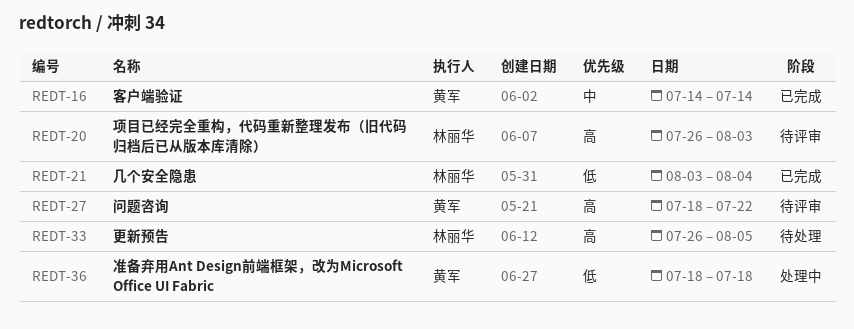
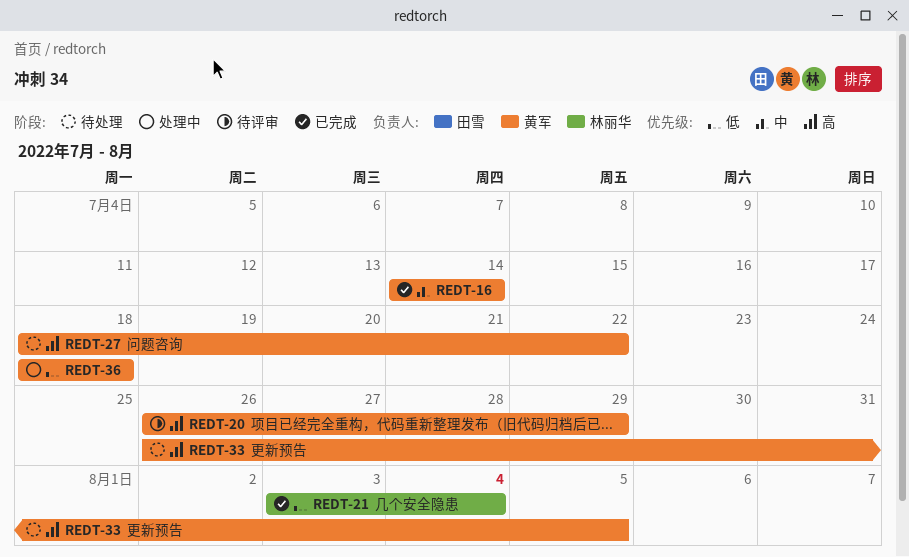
REDT-20, owner: 林丽华 -> 黄军
REDT-20, due: Aug 3 -> Jul 29
REDT-27, status: 待评审 -> 待处理
REDT-33, owner: 林丽华 -> 黄军

